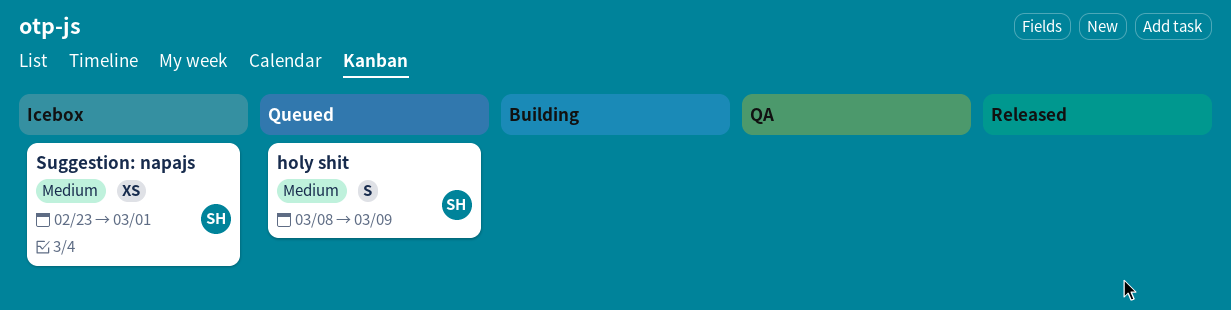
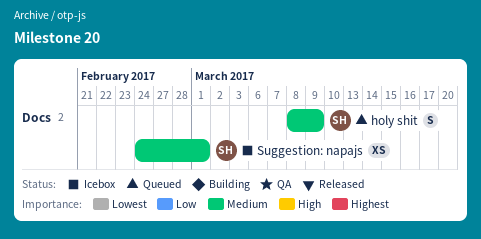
Suggestion: napajs, start: Feb 23 -> Feb 24

